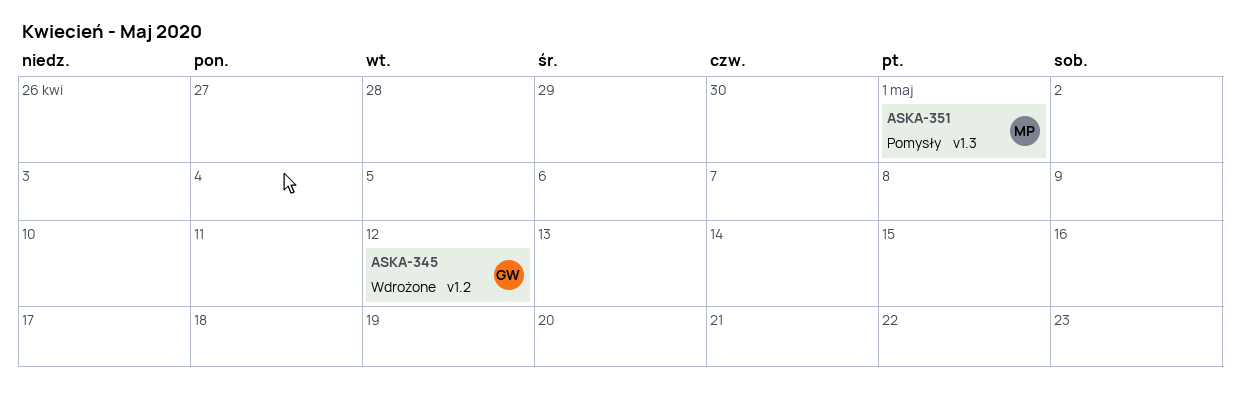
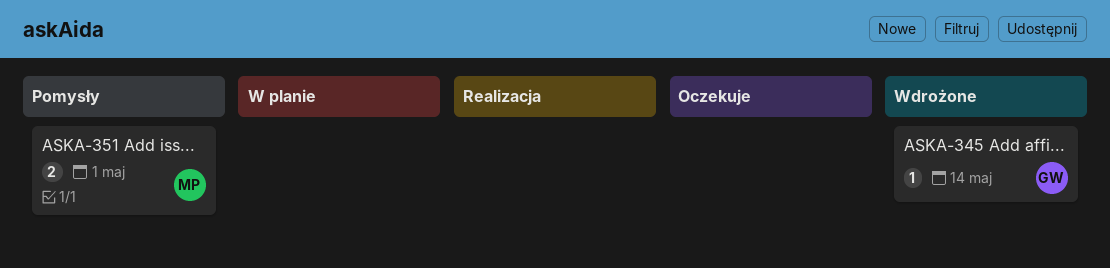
ASKA-345, due: May 12 -> May 14

